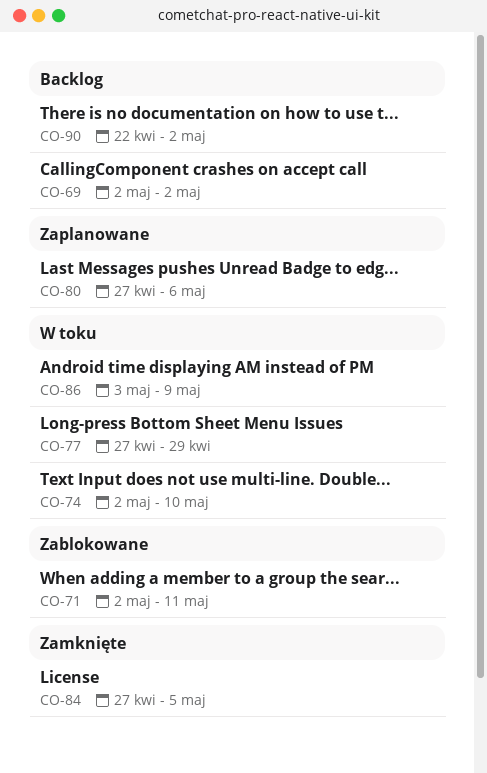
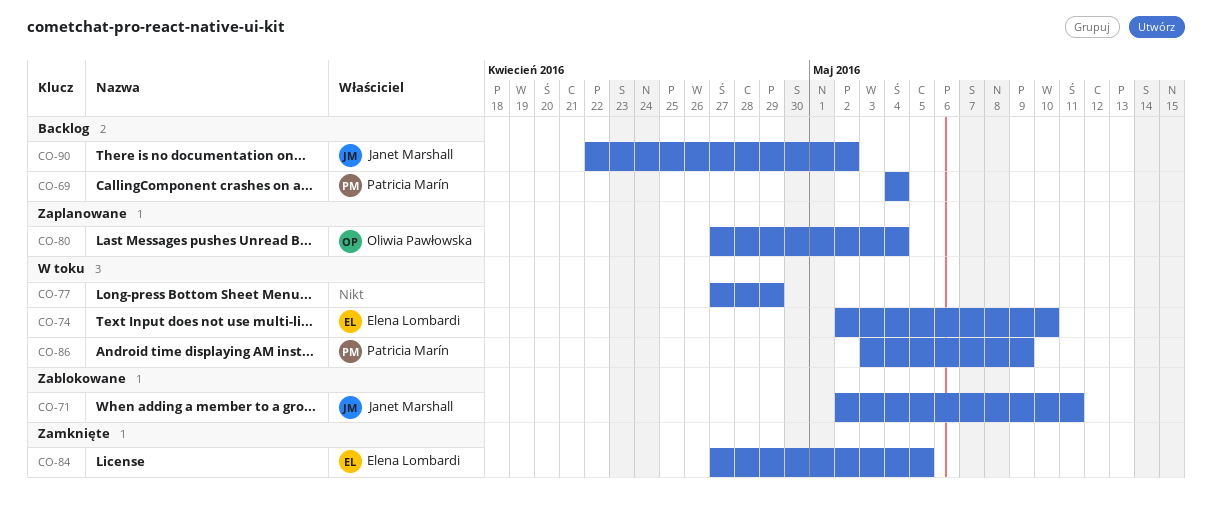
CO-69, start: May 2 -> May 4
CO-69, due: May 2 -> May 4
CO-80, due: May 6 -> May 4

